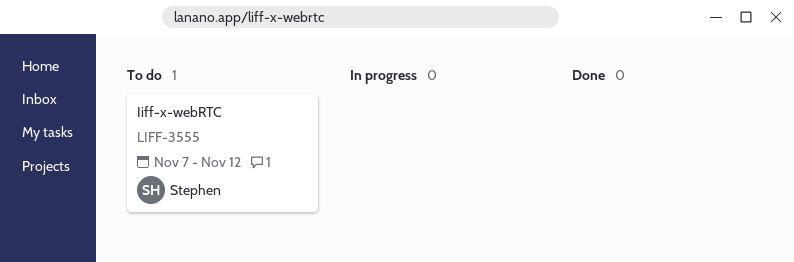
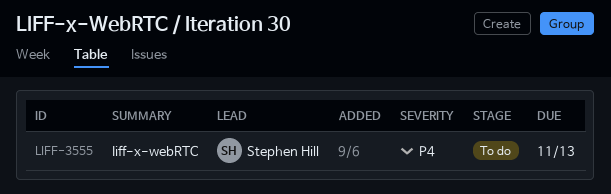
LIFF-3555, due: Nov 12 -> Nov 13

